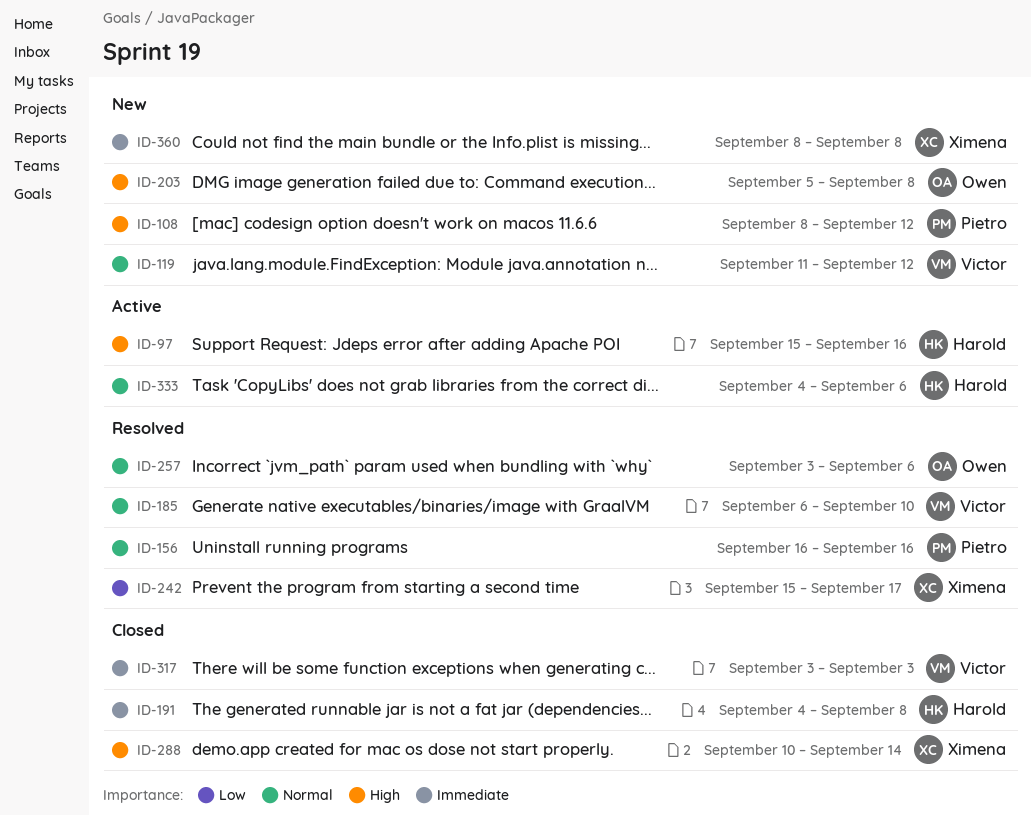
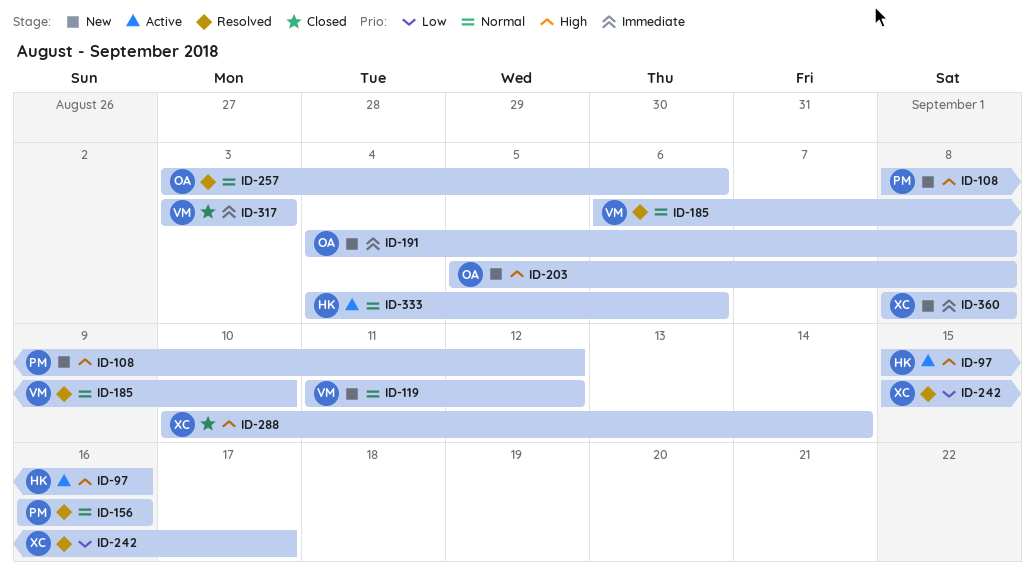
ID-191, status: Closed -> New
ID-191, owner: Harold -> Owen

